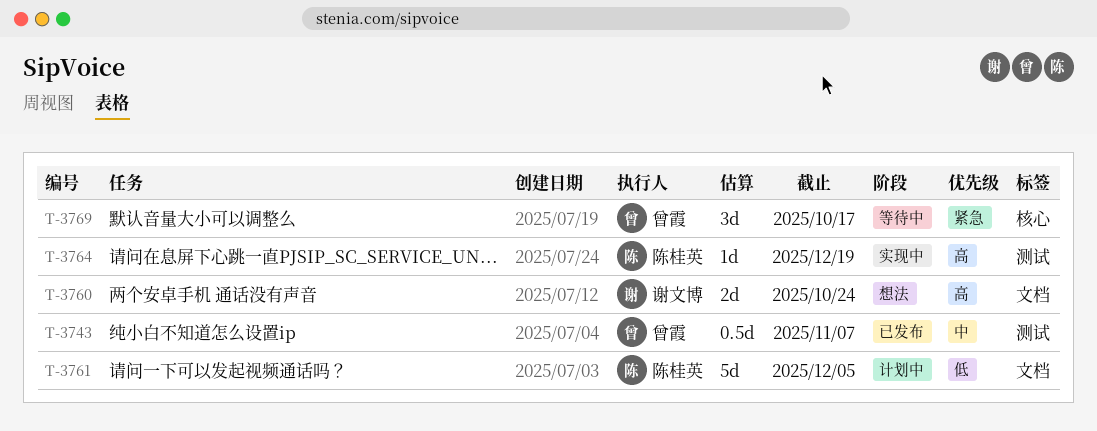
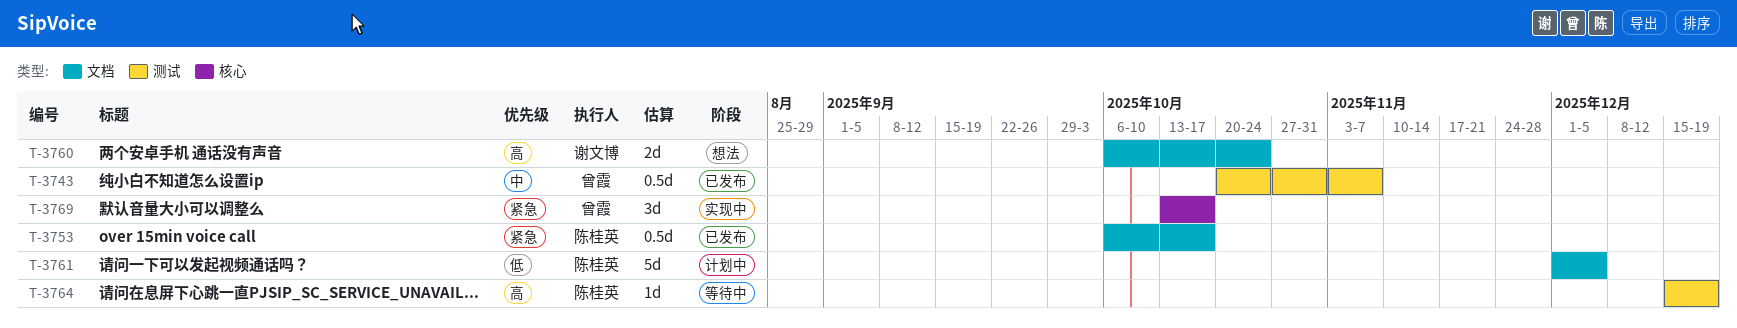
T-3753: none -> present
T-3764, status: 实现中 -> 等待中
T-3769, status: 等待中 -> 实现中

